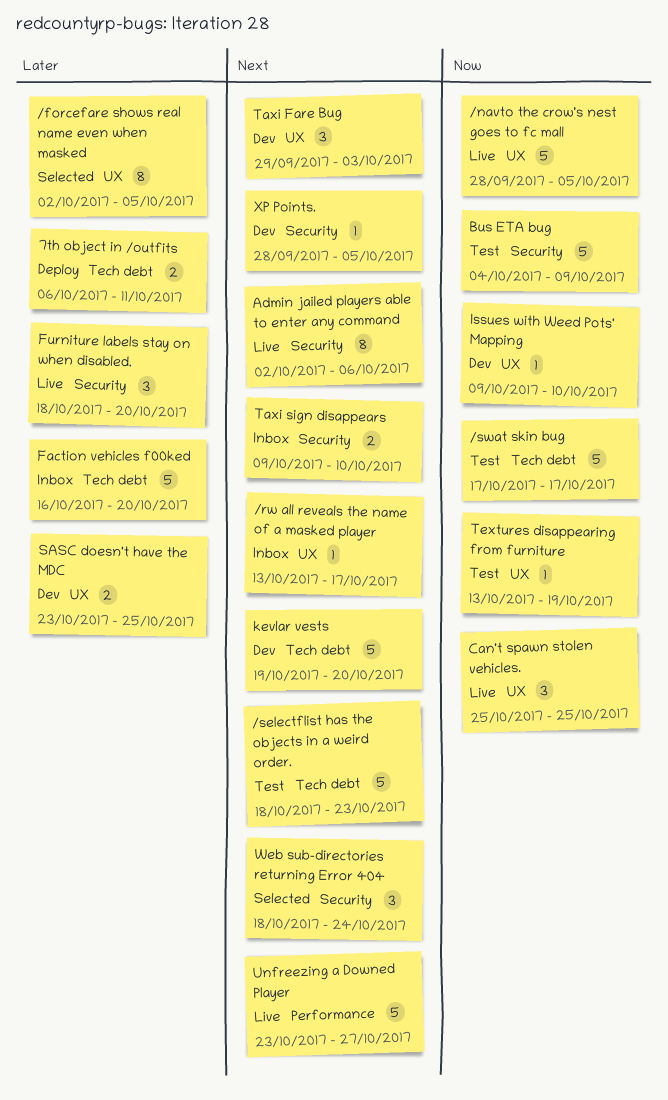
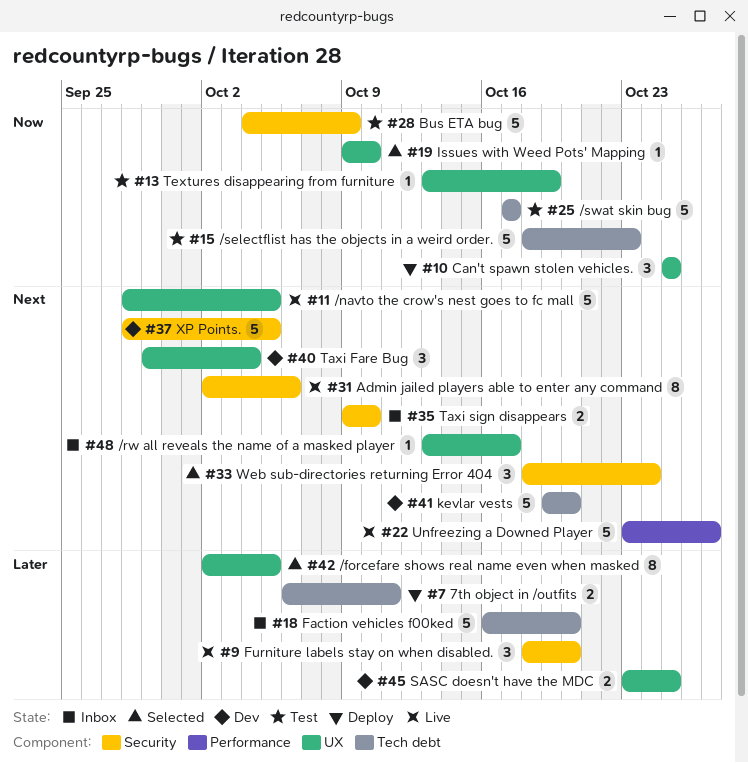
/navto the crow's nest goes to fc mall, priority: Now -> Next
/selectflist has the objects in a weird order., priority: Next -> Now
Can't spawn stolen vehicles., status: Live -> Deploy
Issues with Weed Pots' Mapping, status: Dev -> Selected
Taxi Fare Bug, due: Oct 3 -> Oct 4
XP Points., estimate: 1 -> 5

